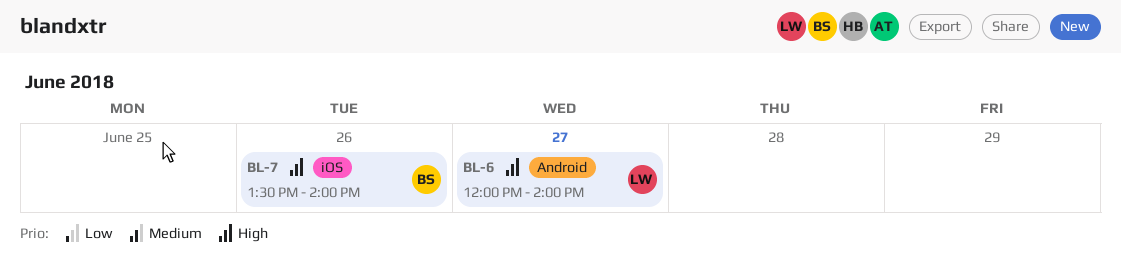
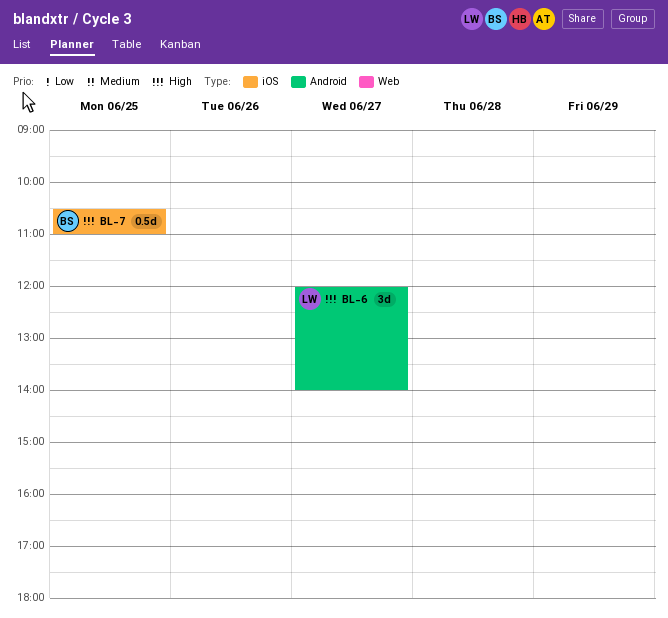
BL-7, day: Jun 26 -> Jun 25
BL-7, begins: 13:30 -> 10:30
BL-7, ends: 14:00 -> 11:00

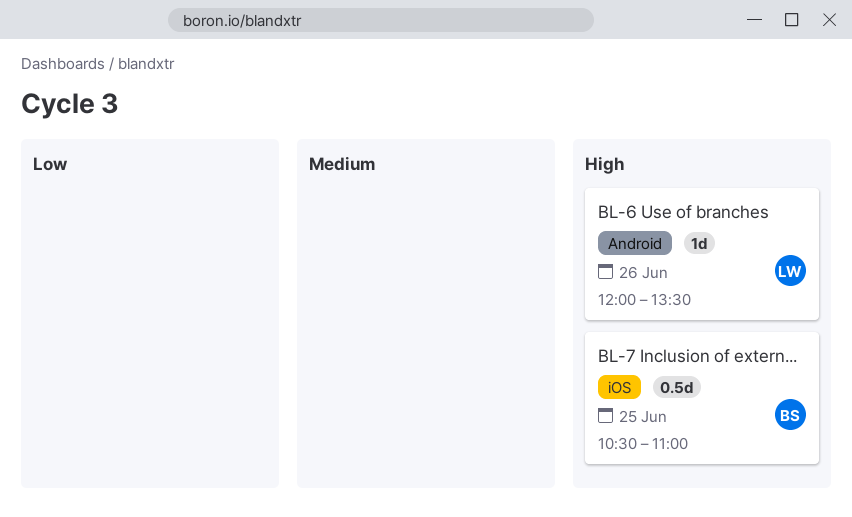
BL-6, estimate: 3d -> 1d
BL-6, day: Jun 27 -> Jun 26
BL-6, ends: 14:00 -> 13:30

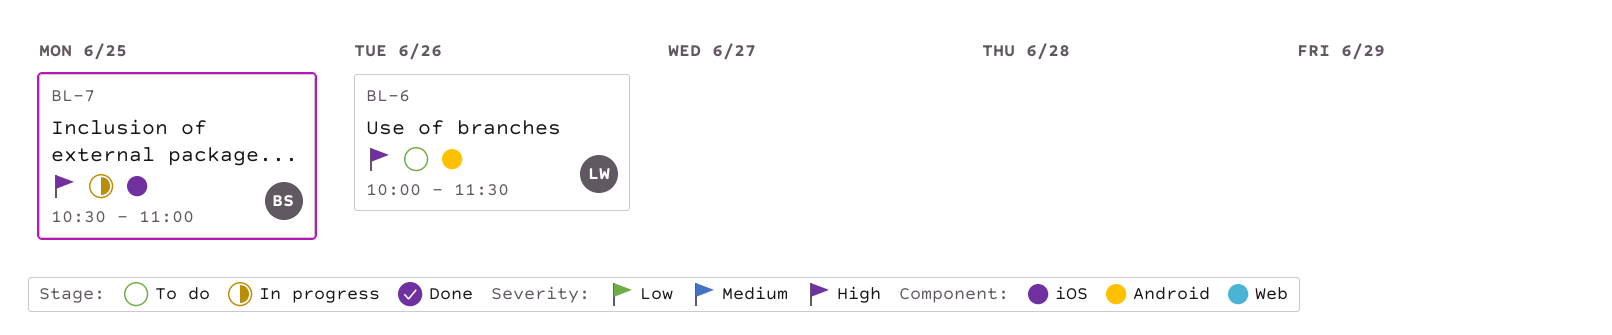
BL-6, begins: 12:00 -> 10:00
BL-6, ends: 13:30 -> 11:30

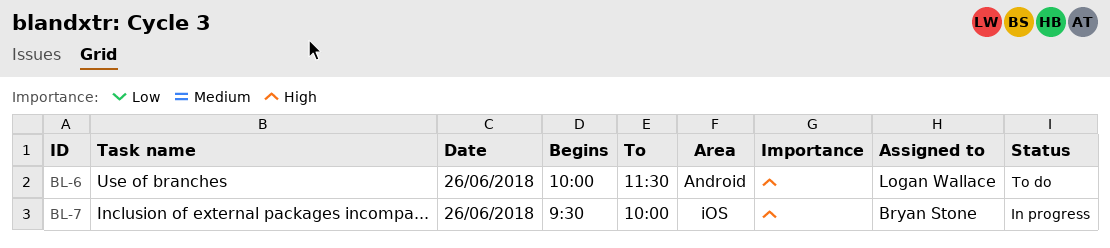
BL-7, day: Jun 25 -> Jun 26
BL-7, begins: 10:30 -> 09:30
BL-7, ends: 11:00 -> 10:00

